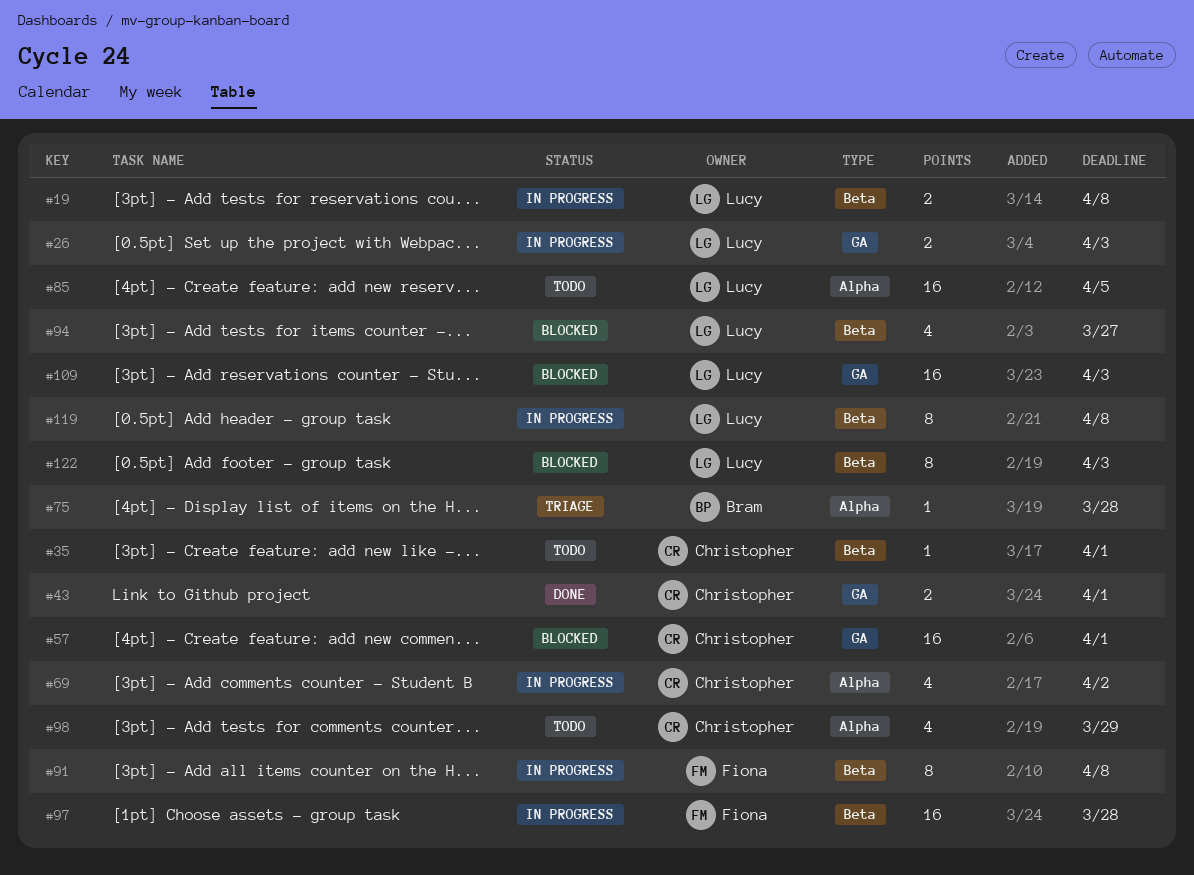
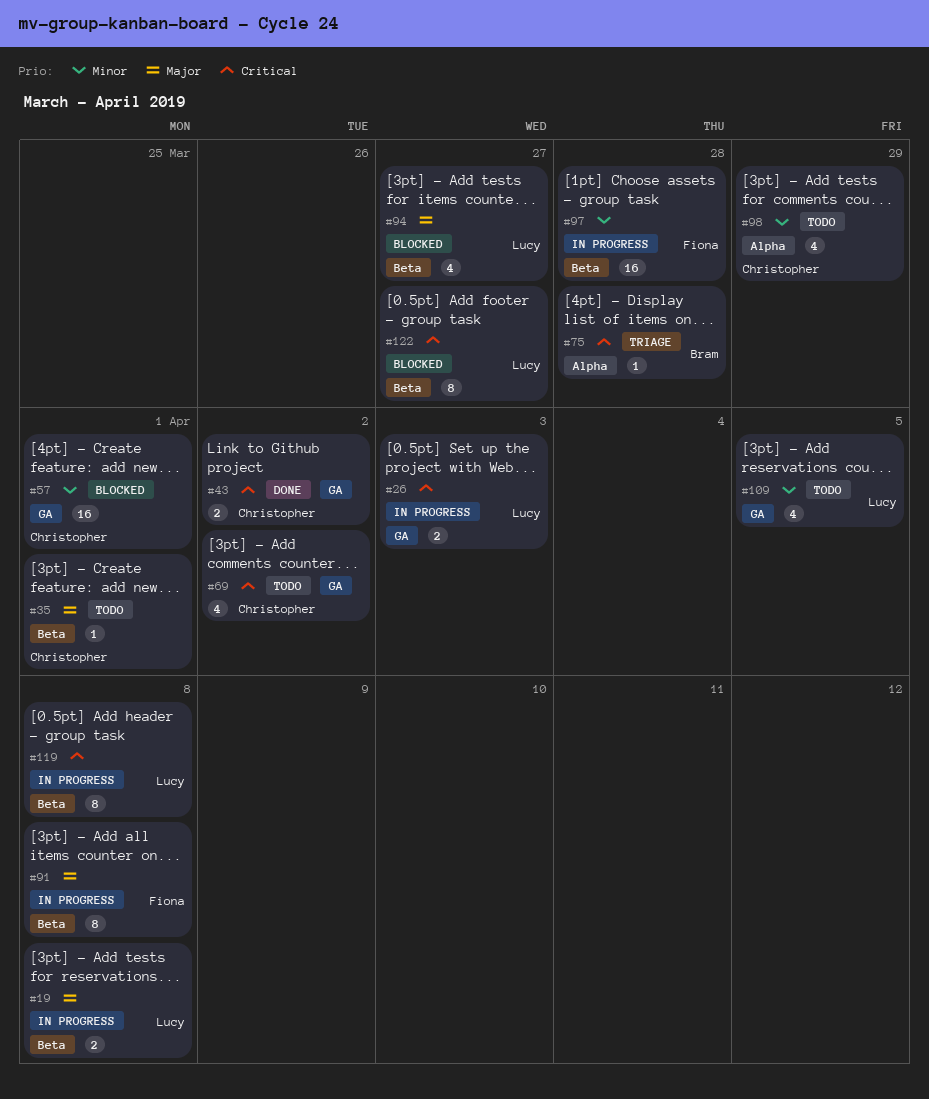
#43, due: Apr 1 -> Apr 2
#69, status: In progress -> Todo
#69, label: Alpha -> GA
#85: present -> none
#109, status: Blocked -> Todo
#109, estimate: 16 -> 4
#109, due: Apr 3 -> Apr 5
#122, due: Apr 3 -> Mar 27

